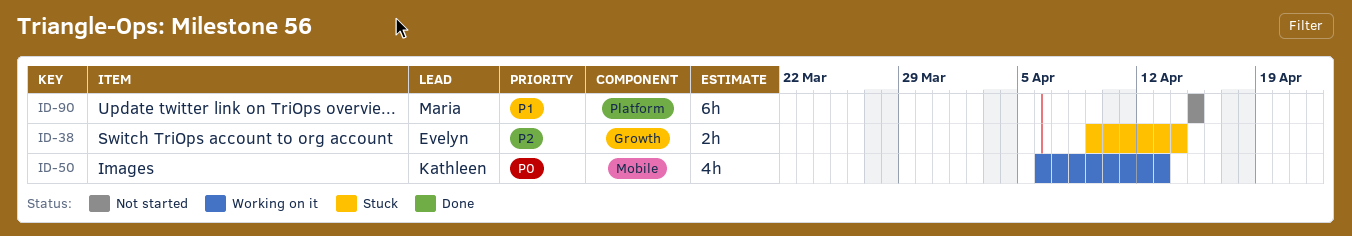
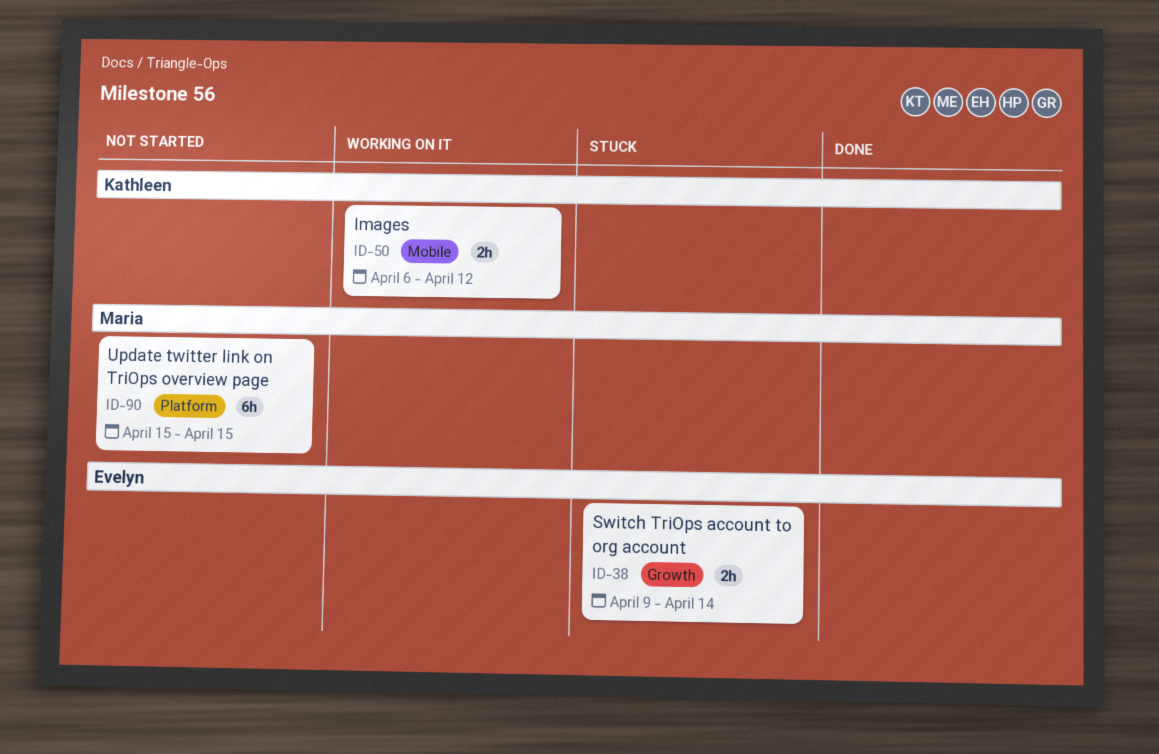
ID-50, estimate: 4h -> 2h
ID-50, due: Apr 13 -> Apr 12

